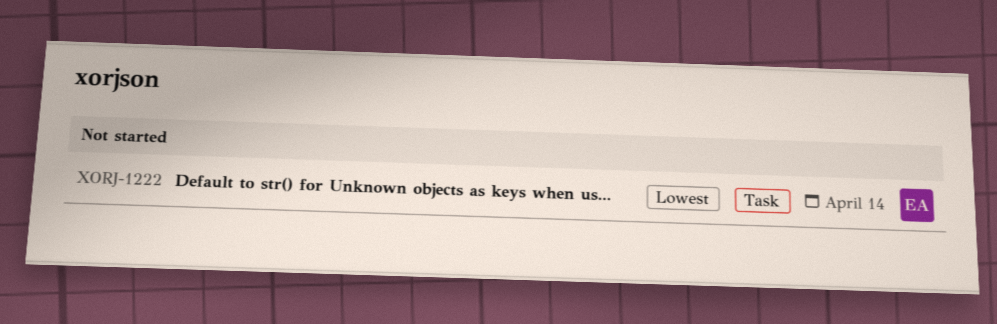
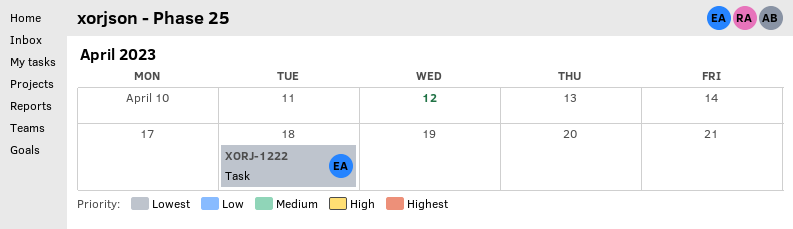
XORJ-1222, due: Apr 14 -> Apr 18

